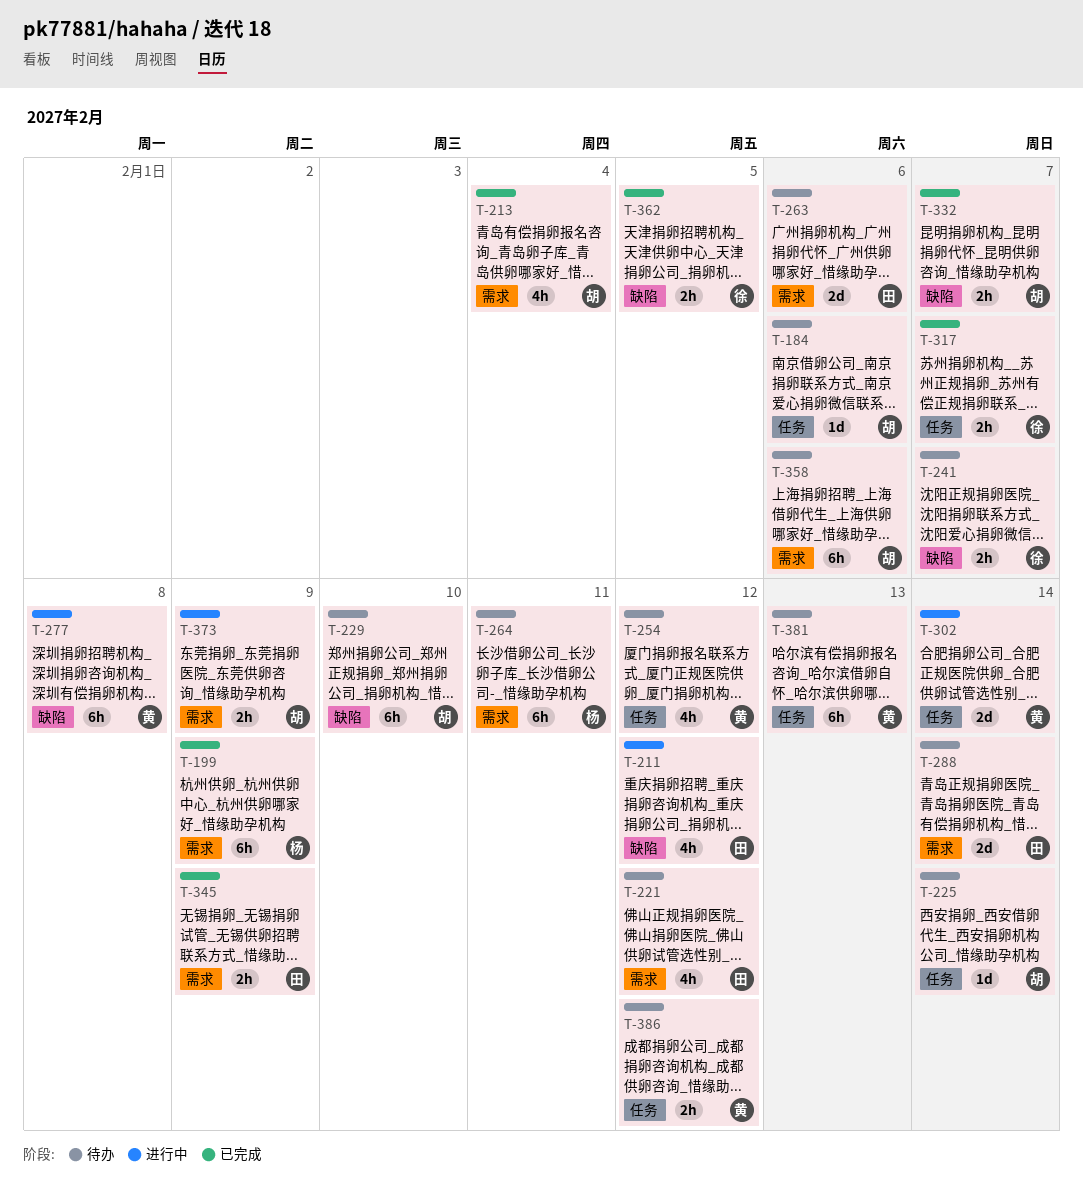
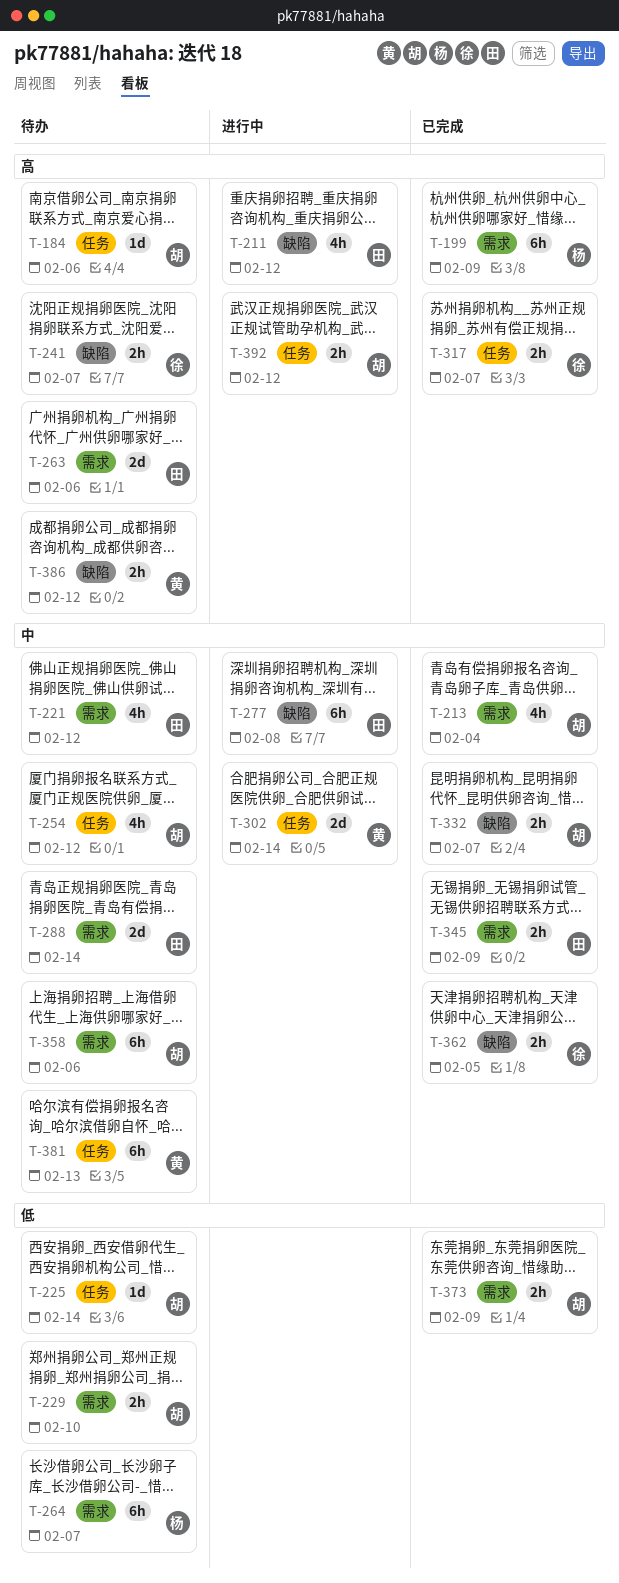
T-229, label: 缺陷 -> 需求
T-229, estimate: 6h -> 2h
T-254, owner: 黄 -> 胡
T-264, due: Feb 11 -> Feb 7
T-277, owner: 黄 -> 田
T-373, status: 进行中 -> 已完成
T-386, label: 任务 -> 缺陷
T-392: none -> present

